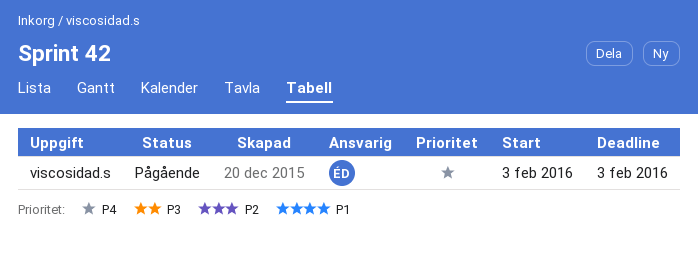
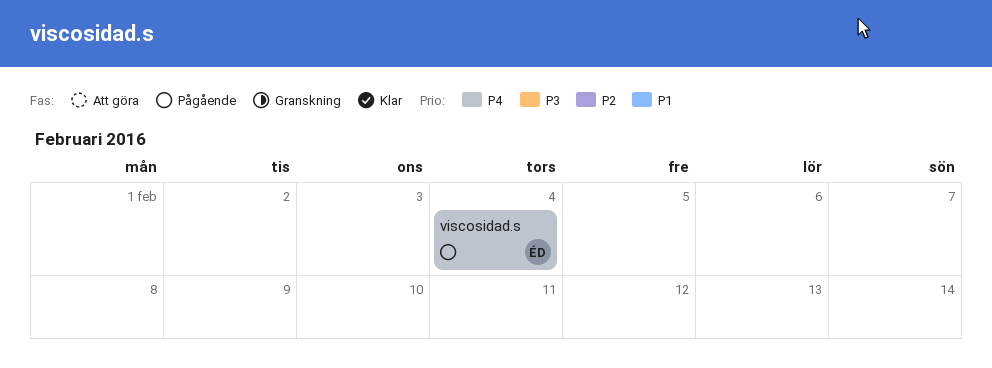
viscosidad.s, due: Feb 3 -> Feb 4

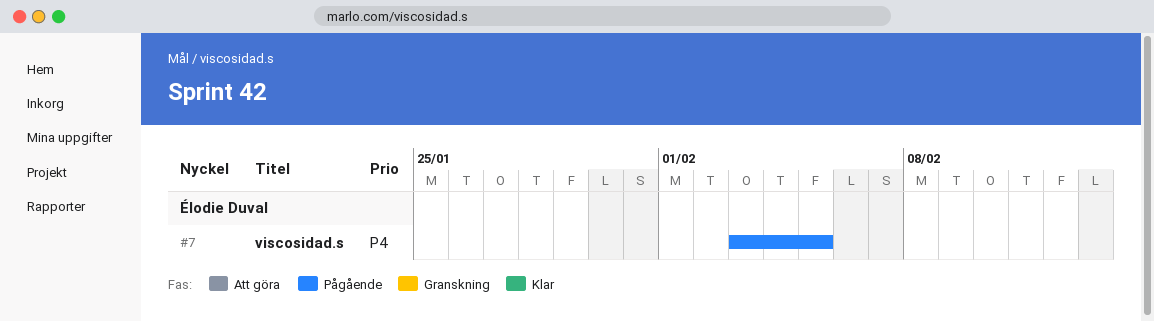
viscosidad.s, due: Feb 4 -> Feb 5

